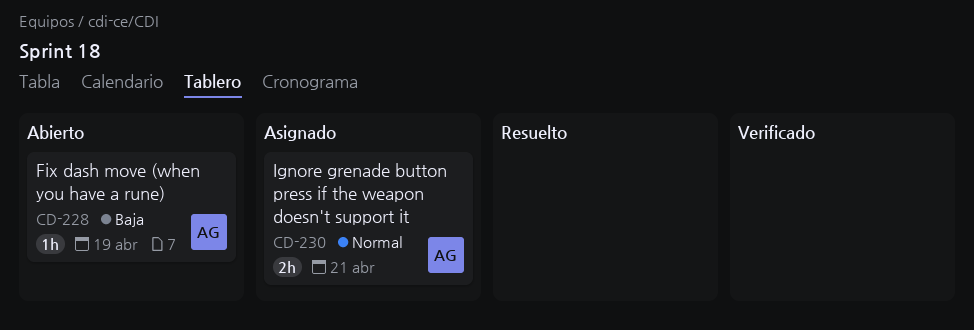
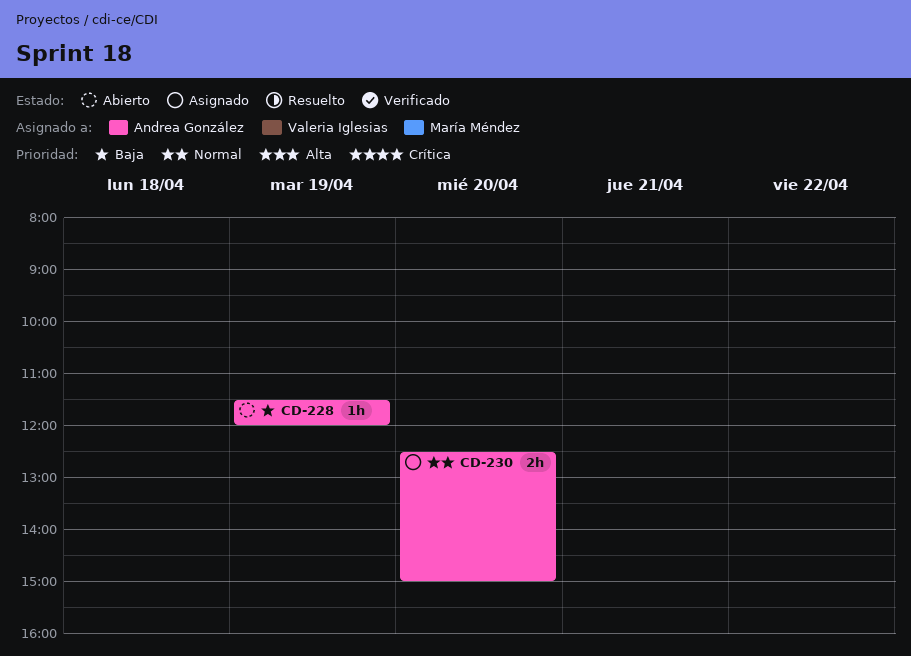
CD-230, day: Apr 21 -> Apr 20

